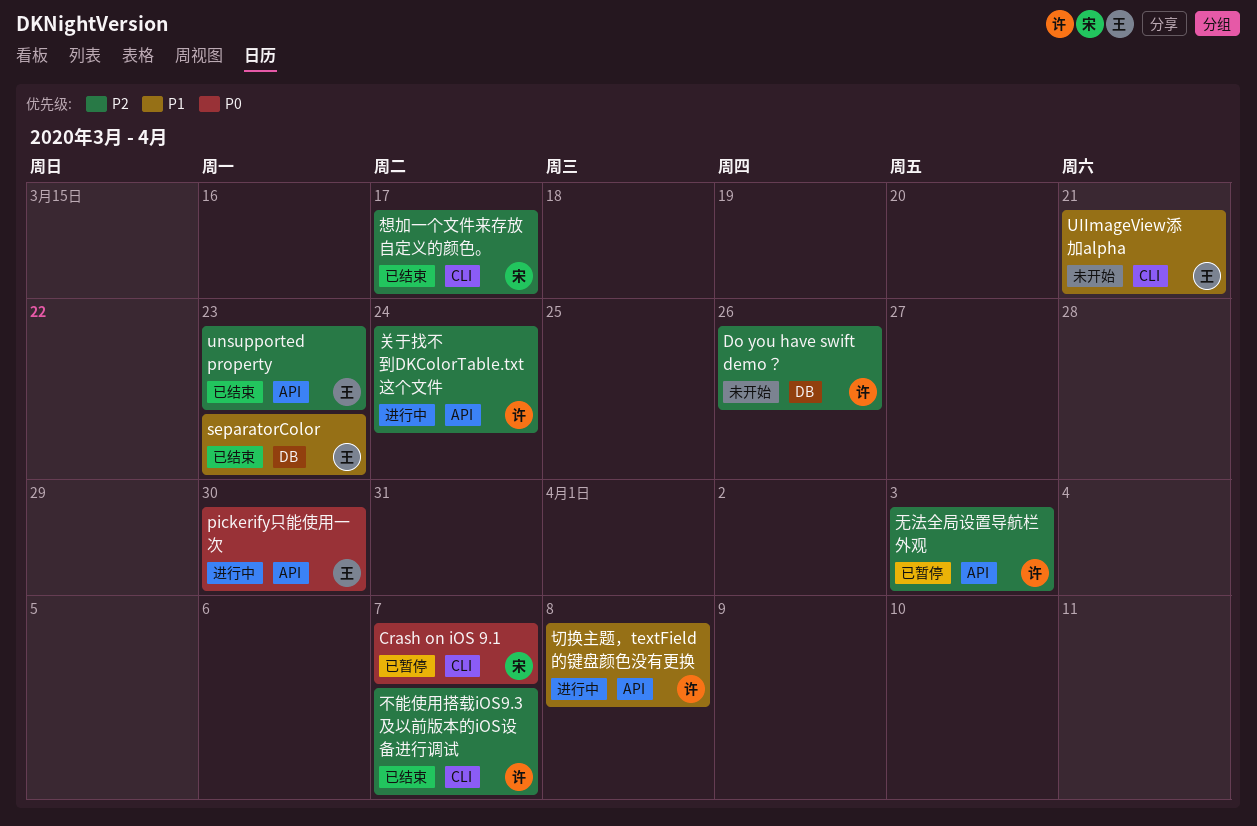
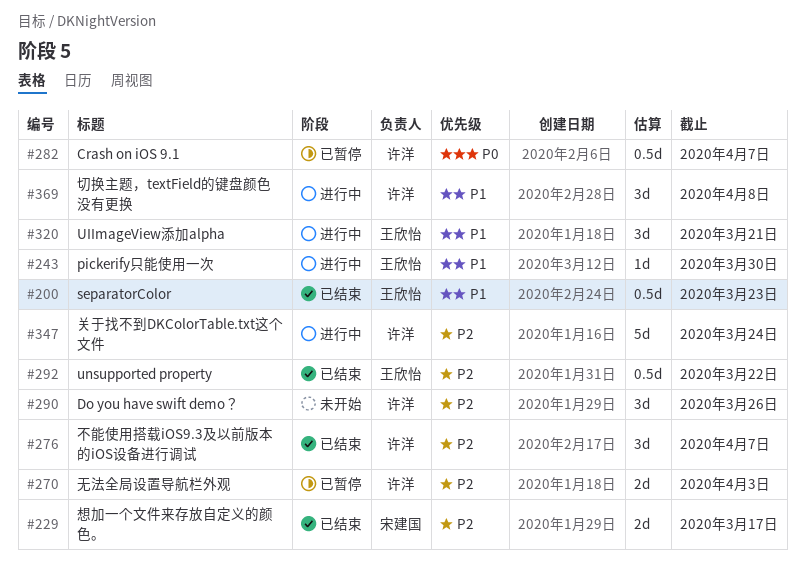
Crash on iOS 9.1, owner: 宋建国 -> 许洋
pickerify只能使用一次, priority: P0 -> P1
UIImageView添加alpha, status: 未开始 -> 进行中
unsupported property, due: Mar 23 -> Mar 22

